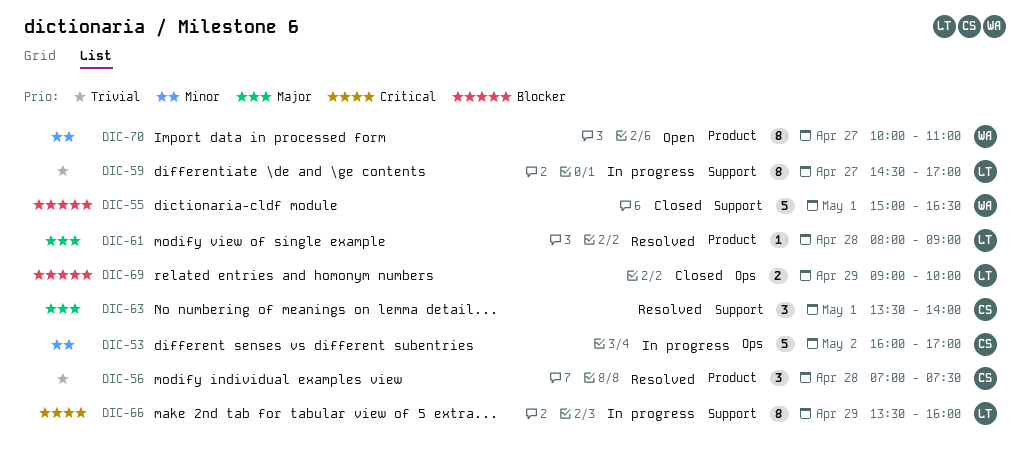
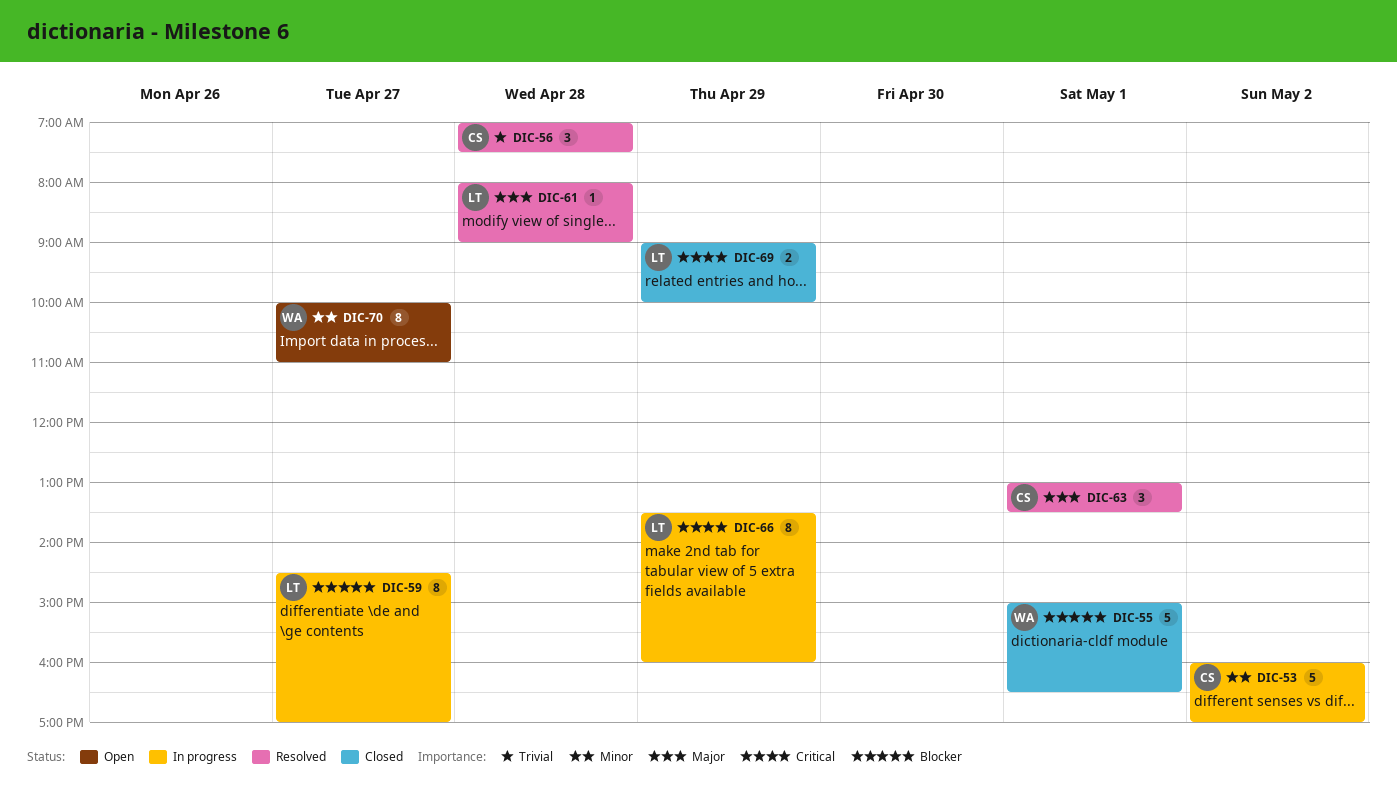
DIC-59, priority: Trivial -> Blocker
DIC-63, begins: 13:30 -> 13:00
DIC-63, ends: 14:00 -> 13:30
DIC-69, priority: Blocker -> Critical

